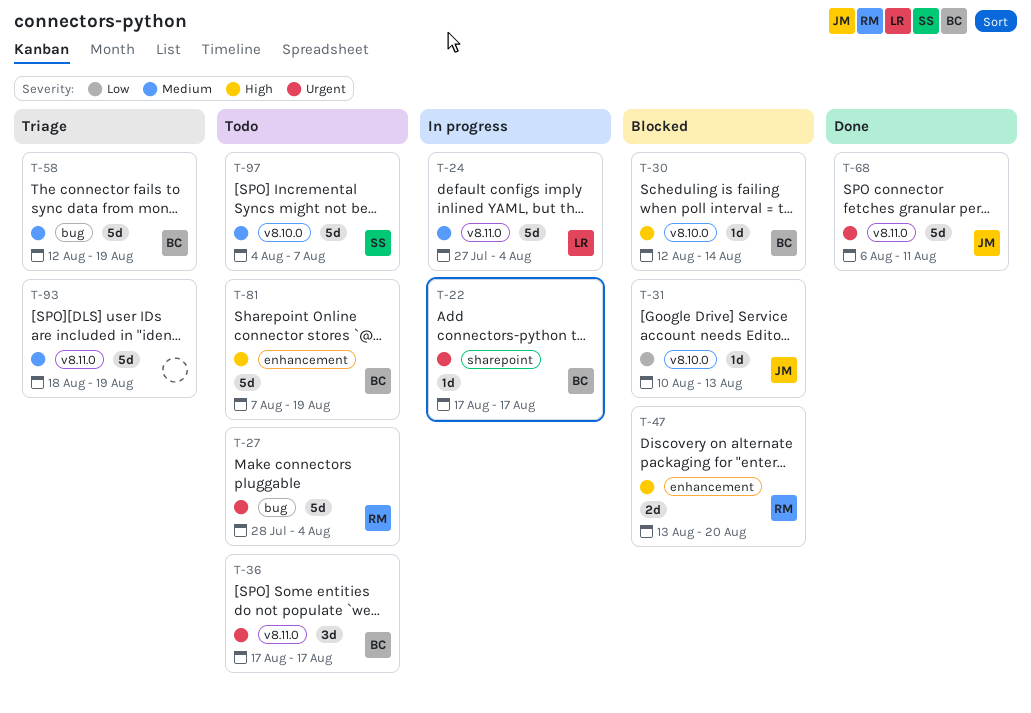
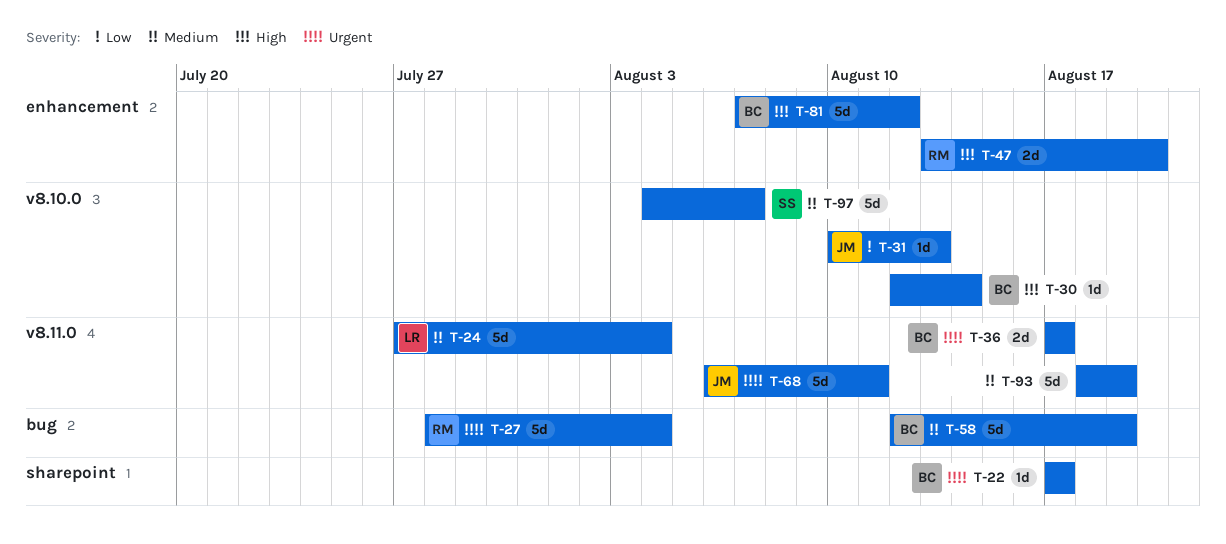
T-36, estimate: 3d -> 2d
T-81, due: Aug 19 -> Aug 12

